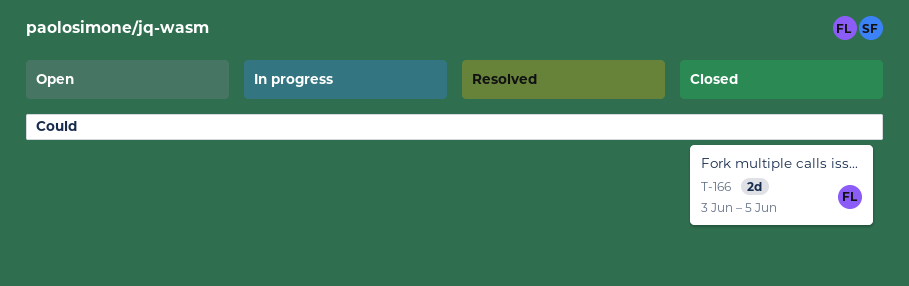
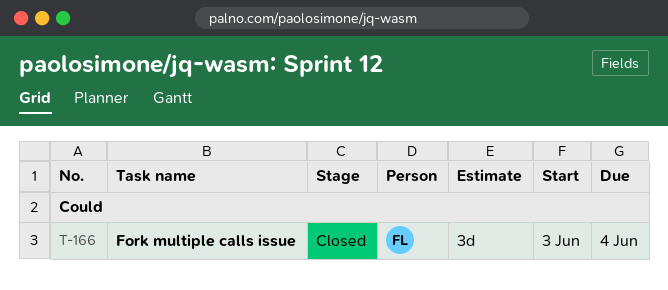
T-166, estimate: 2d -> 3d
T-166, due: Jun 5 -> Jun 4

